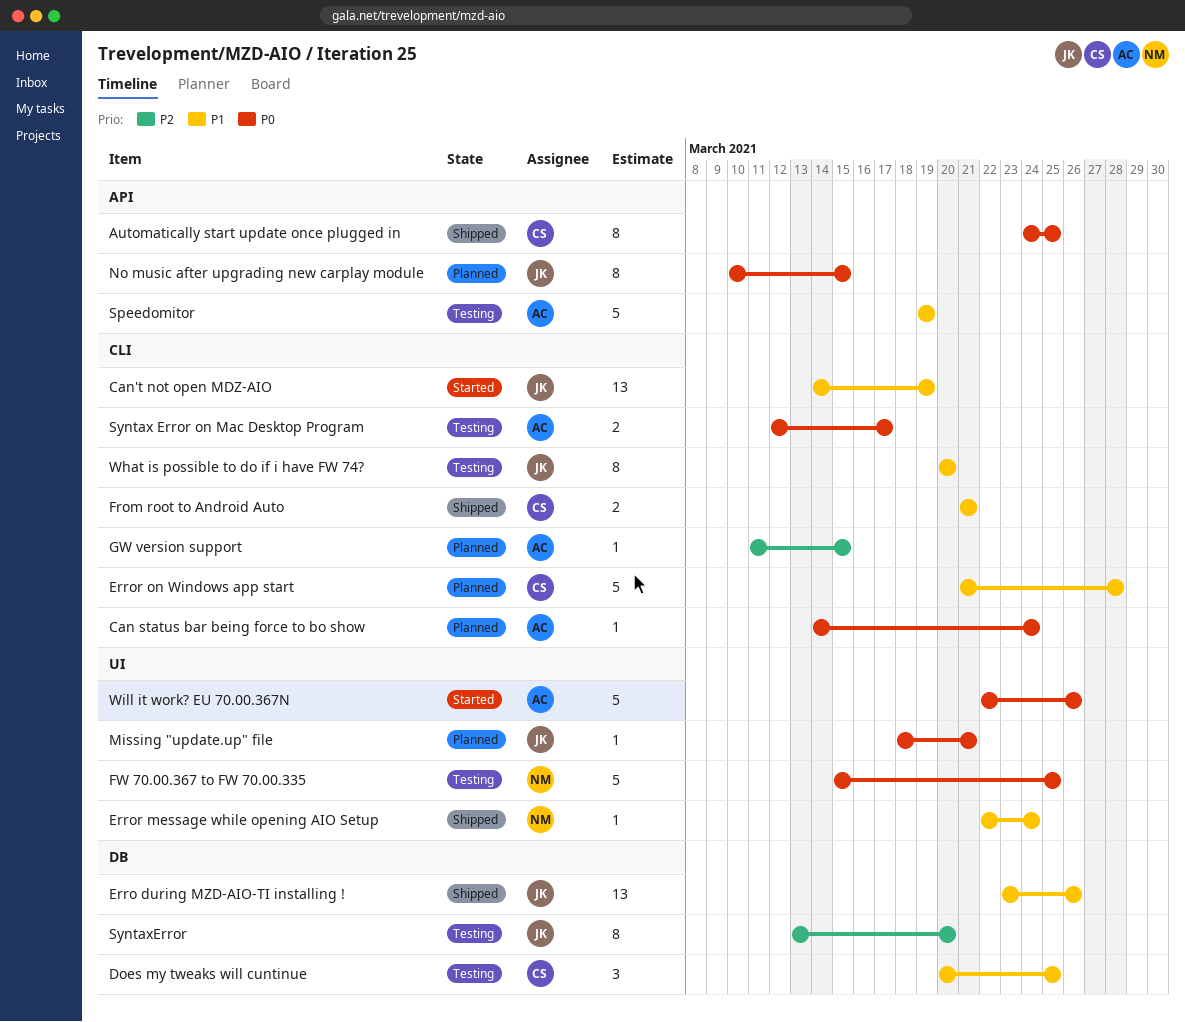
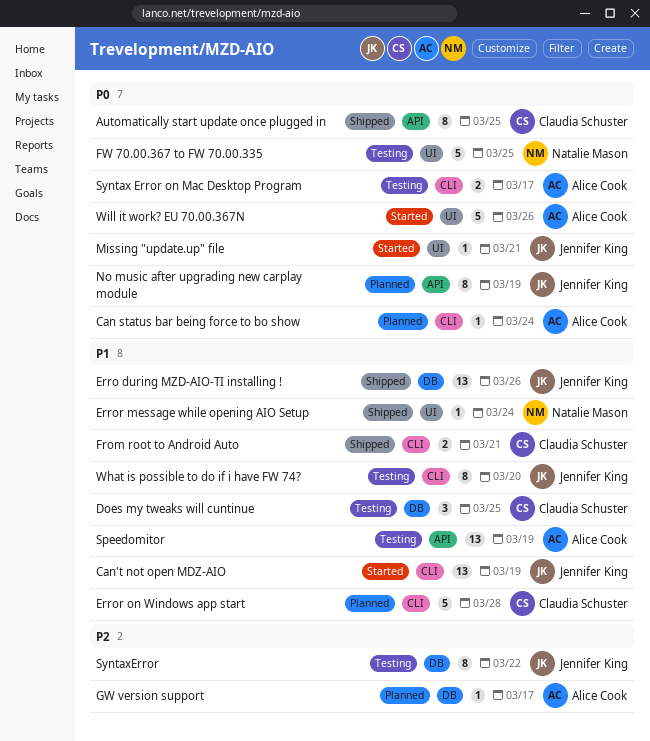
GW version support, label: CLI -> DB
GW version support, due: Mar 15 -> Mar 17
Missing "update.up" file, status: Planned -> Started
No music after upgrading new carplay module, due: Mar 15 -> Mar 19
Speedomitor, estimate: 5 -> 13
SyntaxError, due: Mar 20 -> Mar 22

